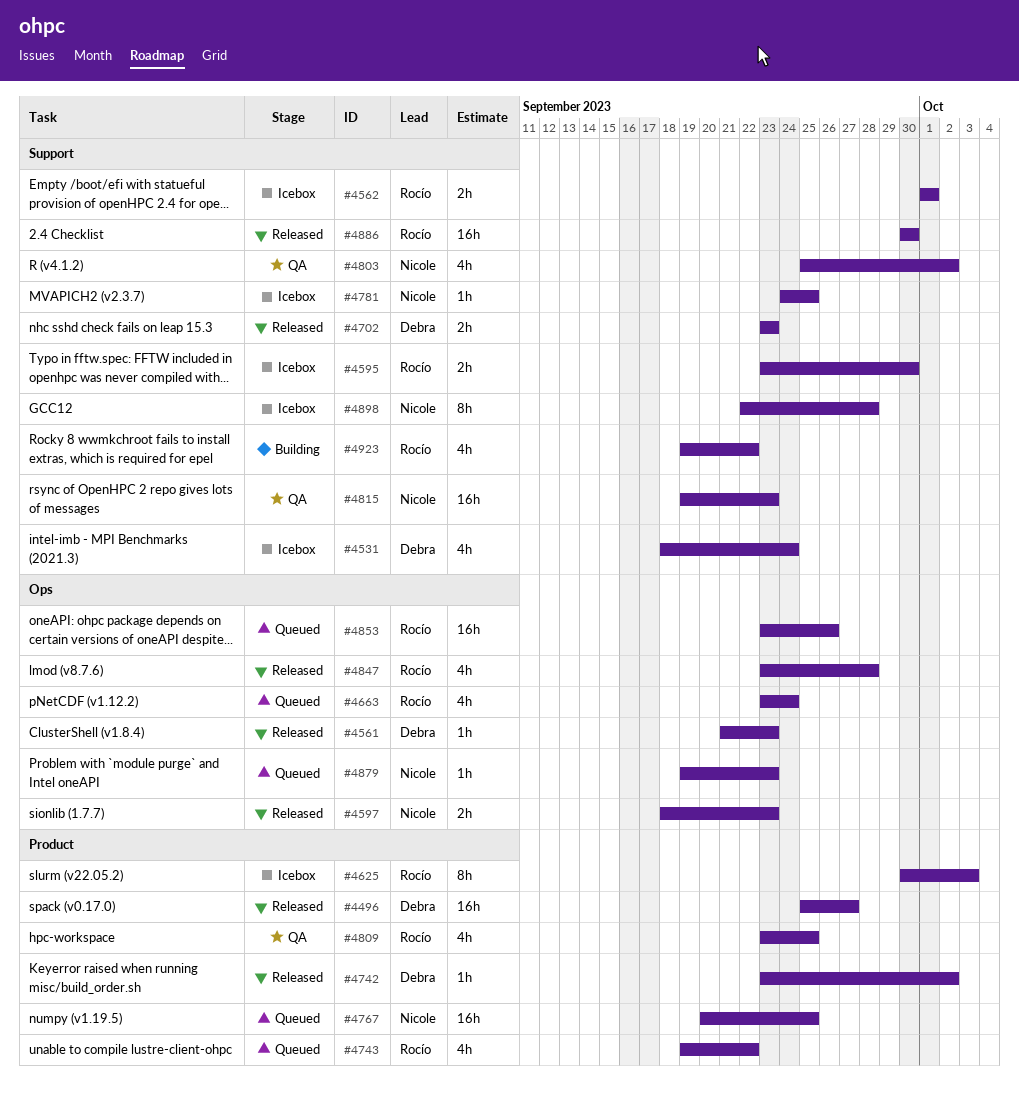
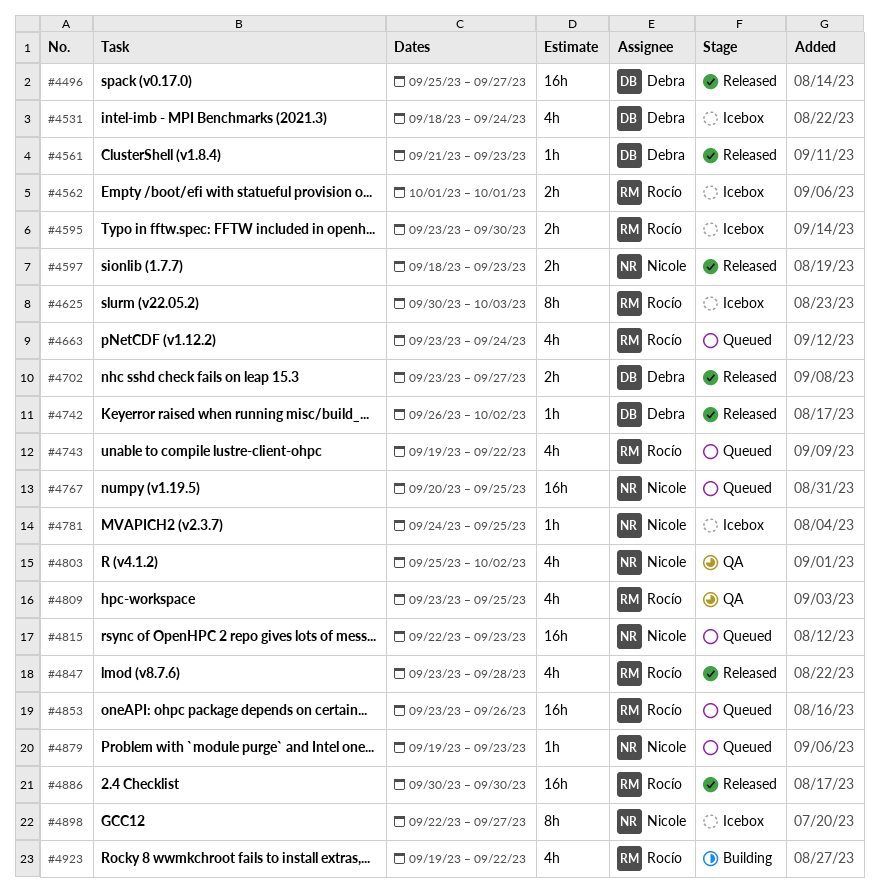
#4702, due: Sep 23 -> Sep 27
#4742, start: Sep 23 -> Sep 26
#4815, status: QA -> Queued
#4815, start: Sep 19 -> Sep 22
#4898, due: Sep 28 -> Sep 27

